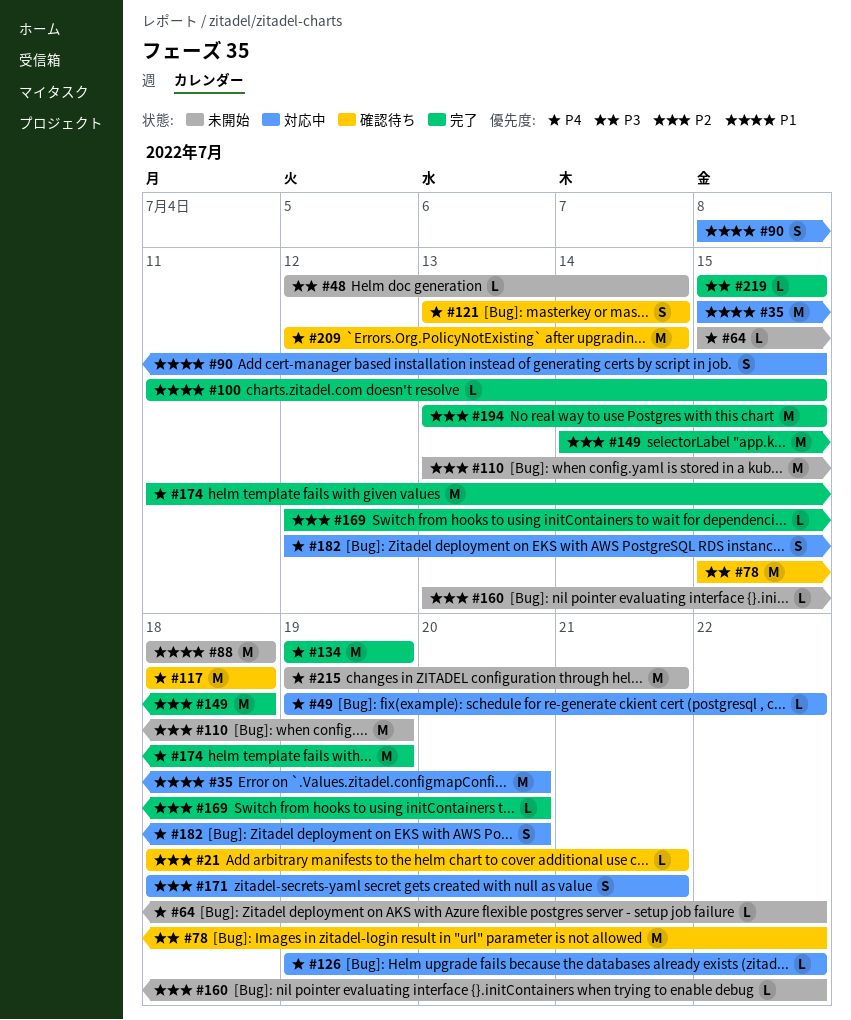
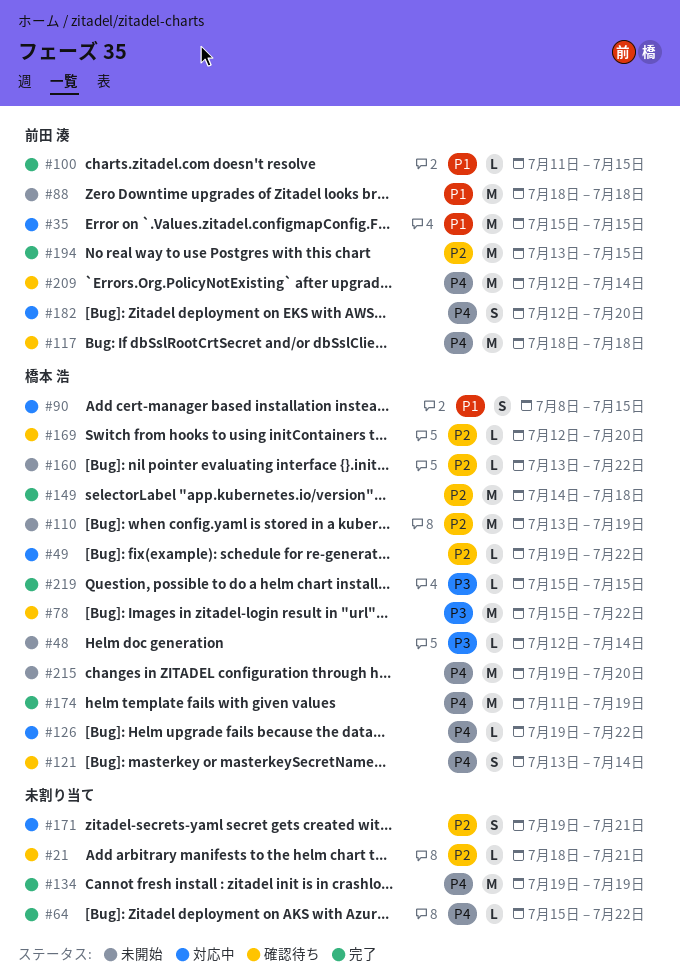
#35, due: Jul 20 -> Jul 15
#49, priority: P4 -> P2
#64, status: 未開始 -> 完了
#169, status: 完了 -> 確認待ち
#171, start: Jul 18 -> Jul 19
#215, due: Jul 21 -> Jul 20

